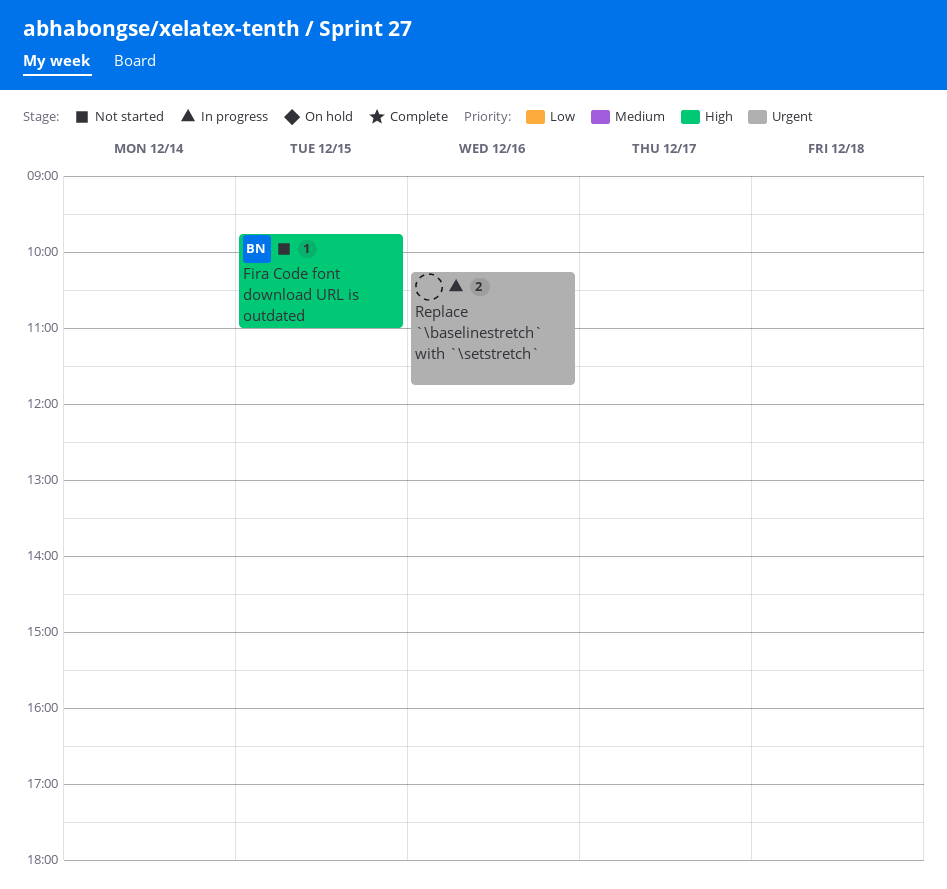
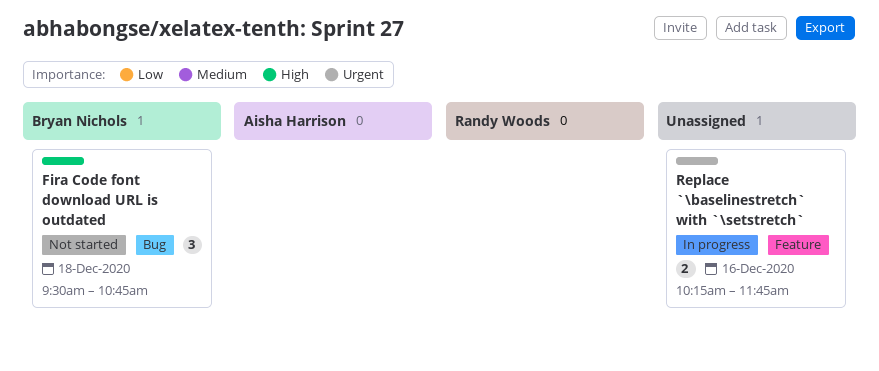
Fira Code font download URL is outdated, estimate: 1 -> 3
Fira Code font download URL is outdated, day: Dec 15 -> Dec 18
Fira Code font download URL is outdated, begins: 09:45 -> 09:30
Fira Code font download URL is outdated, ends: 11:00 -> 10:45

